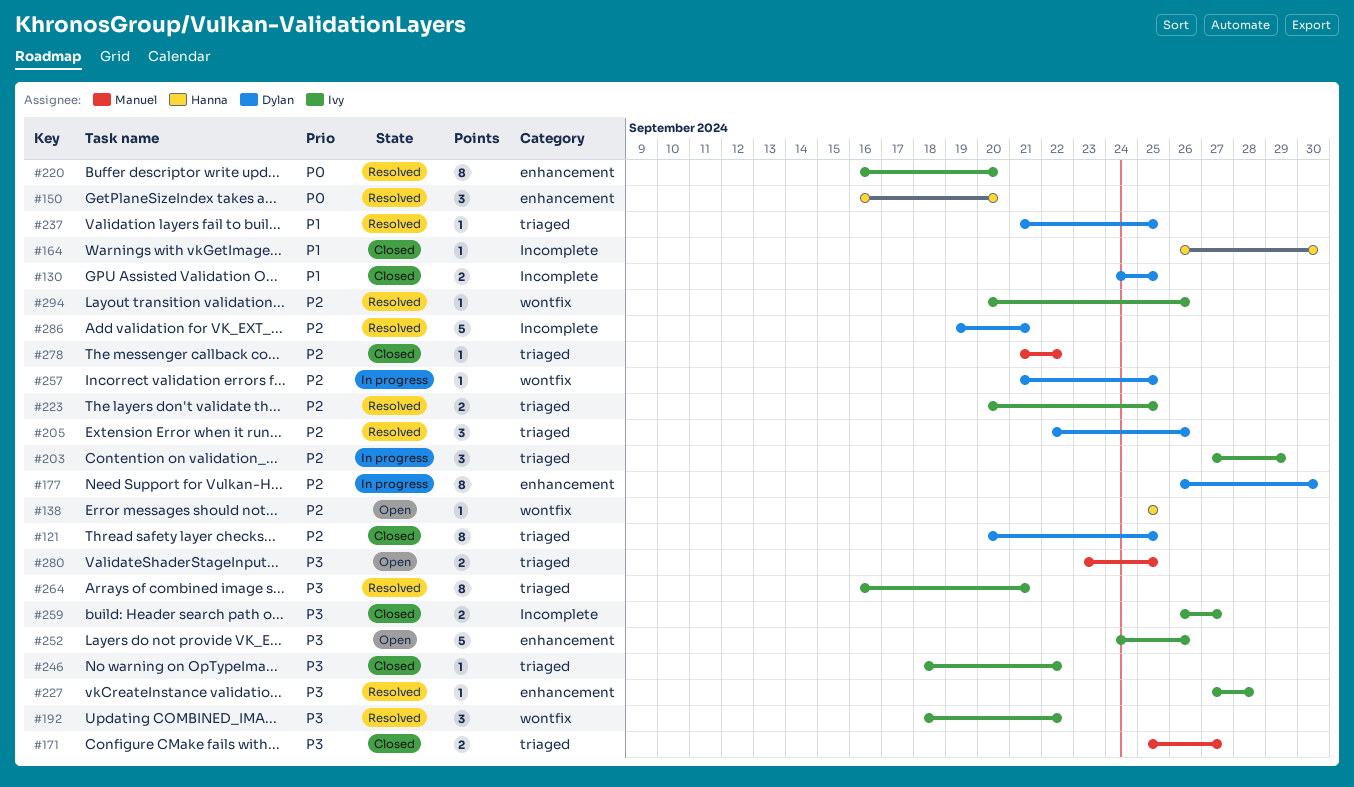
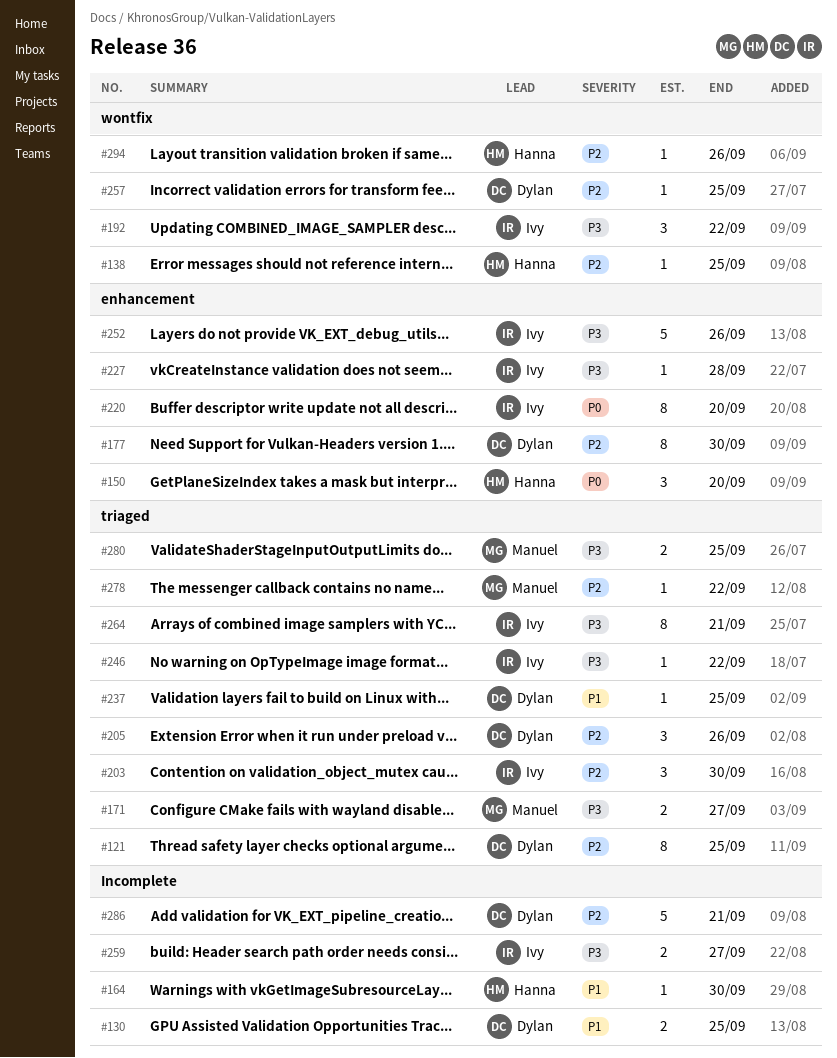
#203, due: Sep 29 -> Sep 30
#223: present -> none
#294, owner: Ivy -> Hanna

